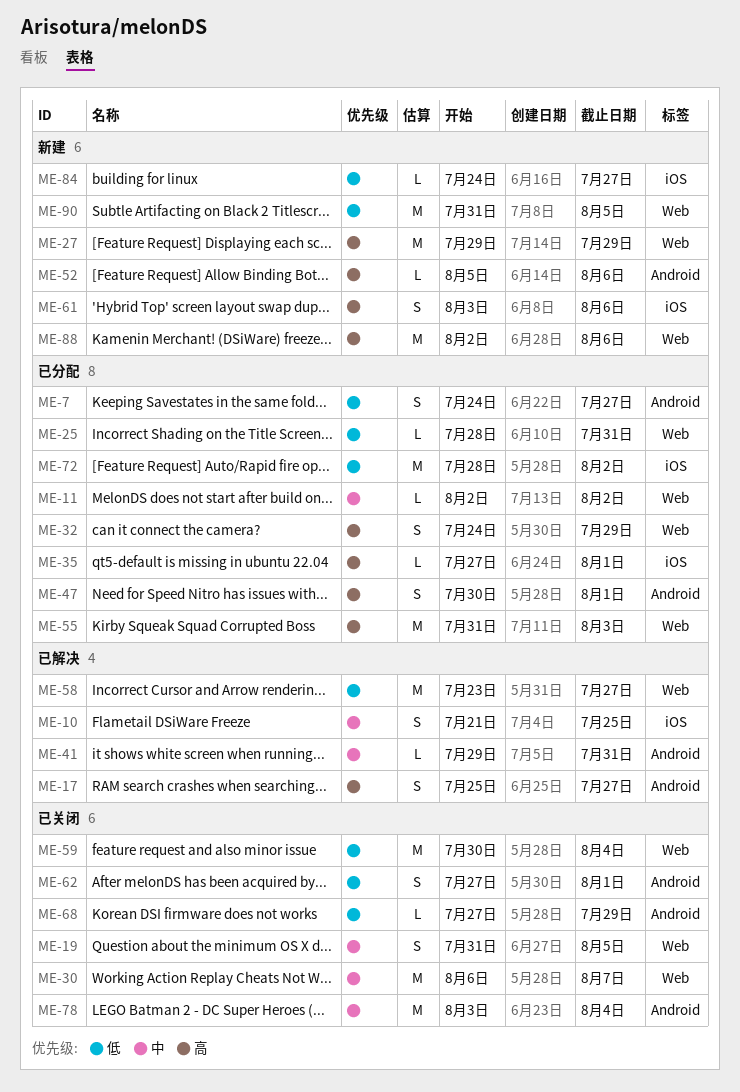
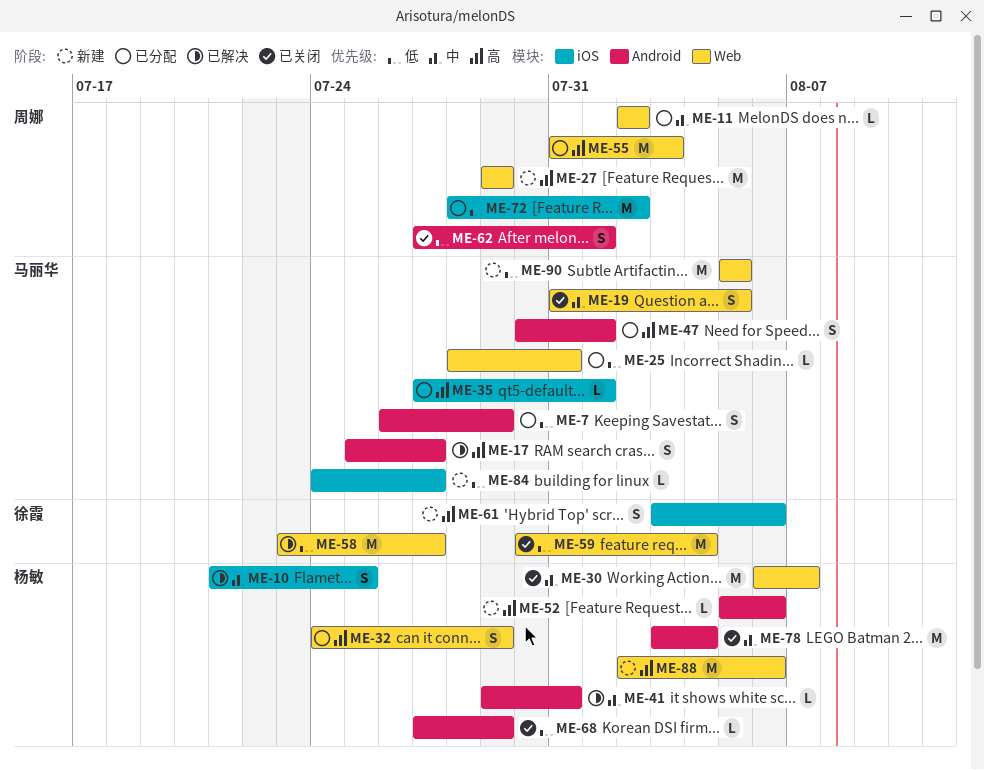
ME-7, start: Jul 24 -> Jul 26
ME-7, due: Jul 27 -> Jul 29
ME-90, start: Jul 31 -> Aug 5

